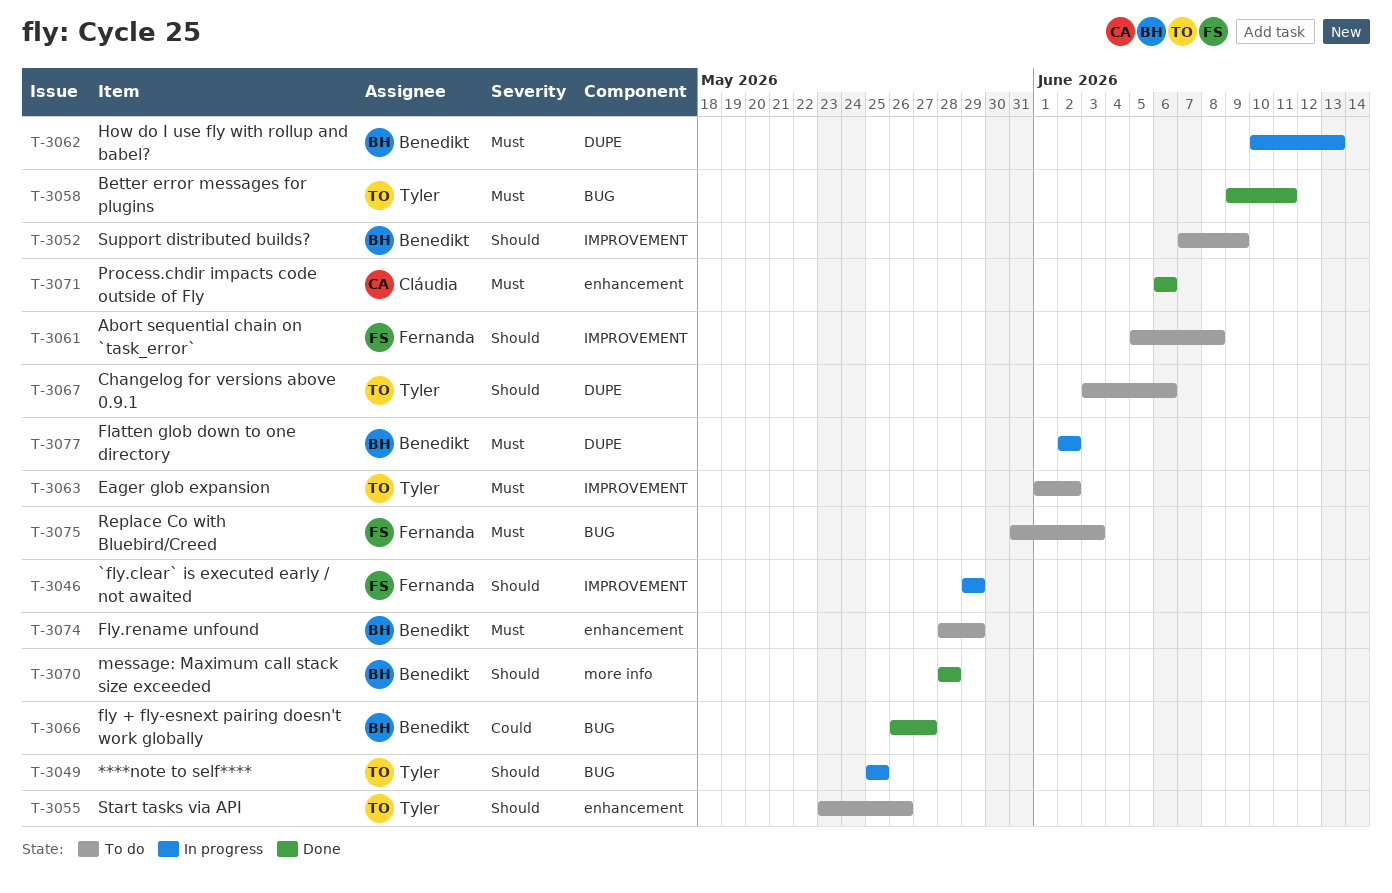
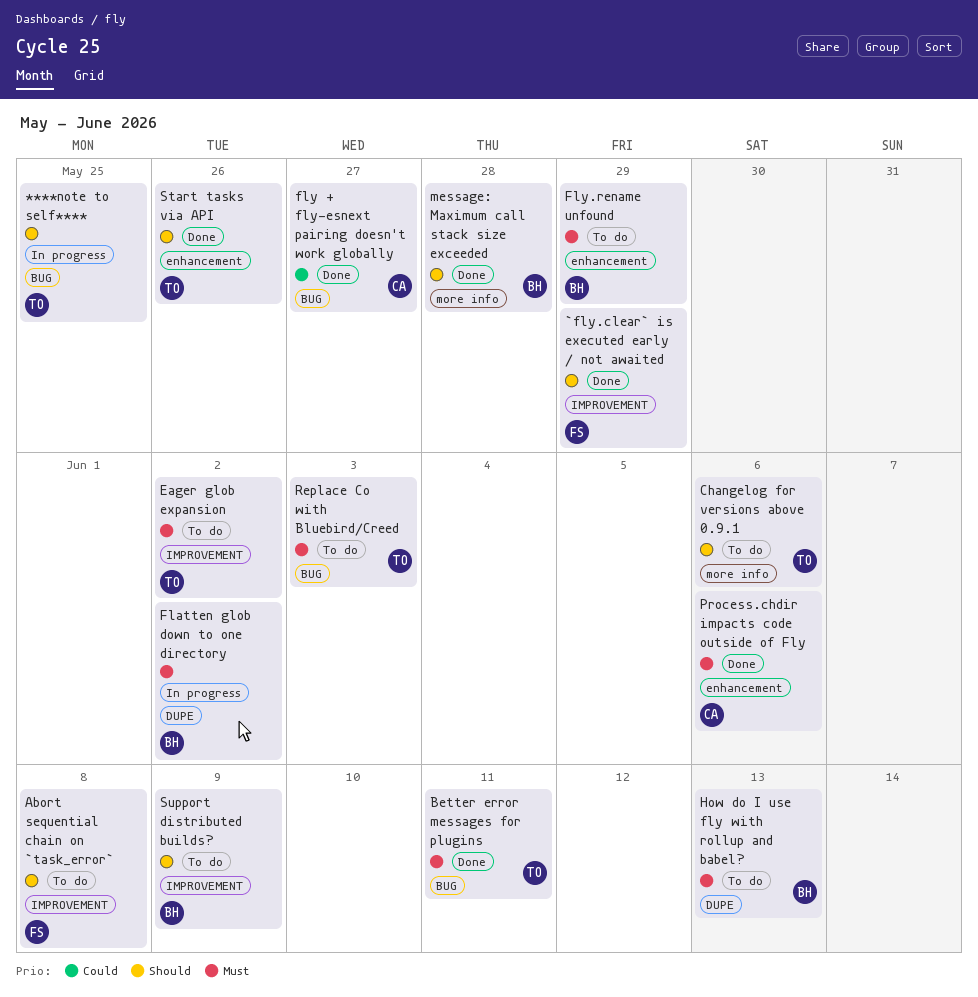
`fly.clear` is executed early / not awaited, status: In progress -> Done
Changelog for versions above 0.9.1, label: DUPE -> more info
fly + fly-esnext pairing doesn't work globally, owner: Benedikt -> Cláudia
How do I use fly with rollup and babel?, status: In progress -> To do
Replace Co with Bluebird/Creed, owner: Fernanda -> Tyler
Start tasks via API, status: To do -> Done

